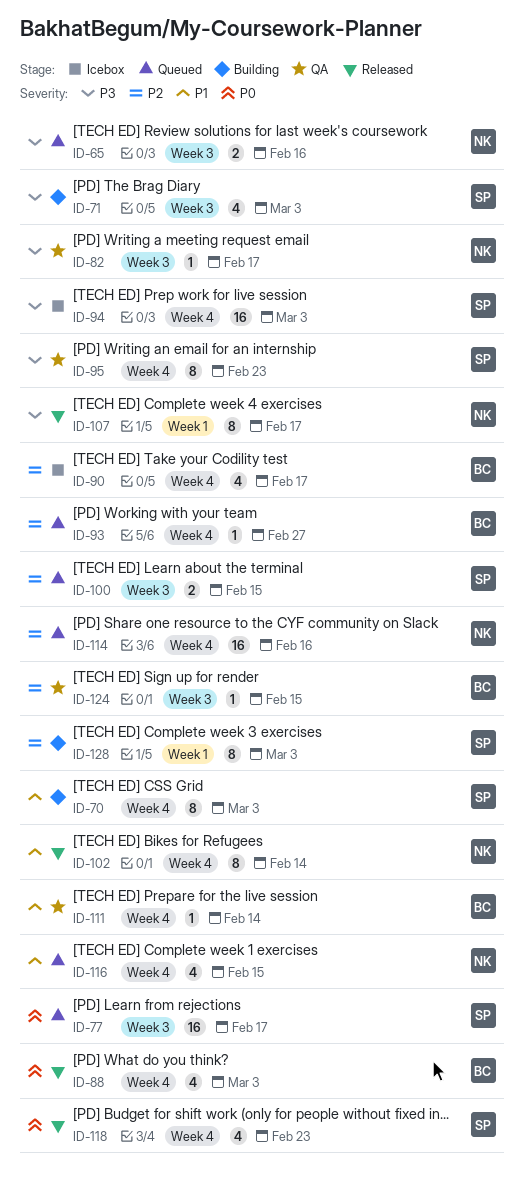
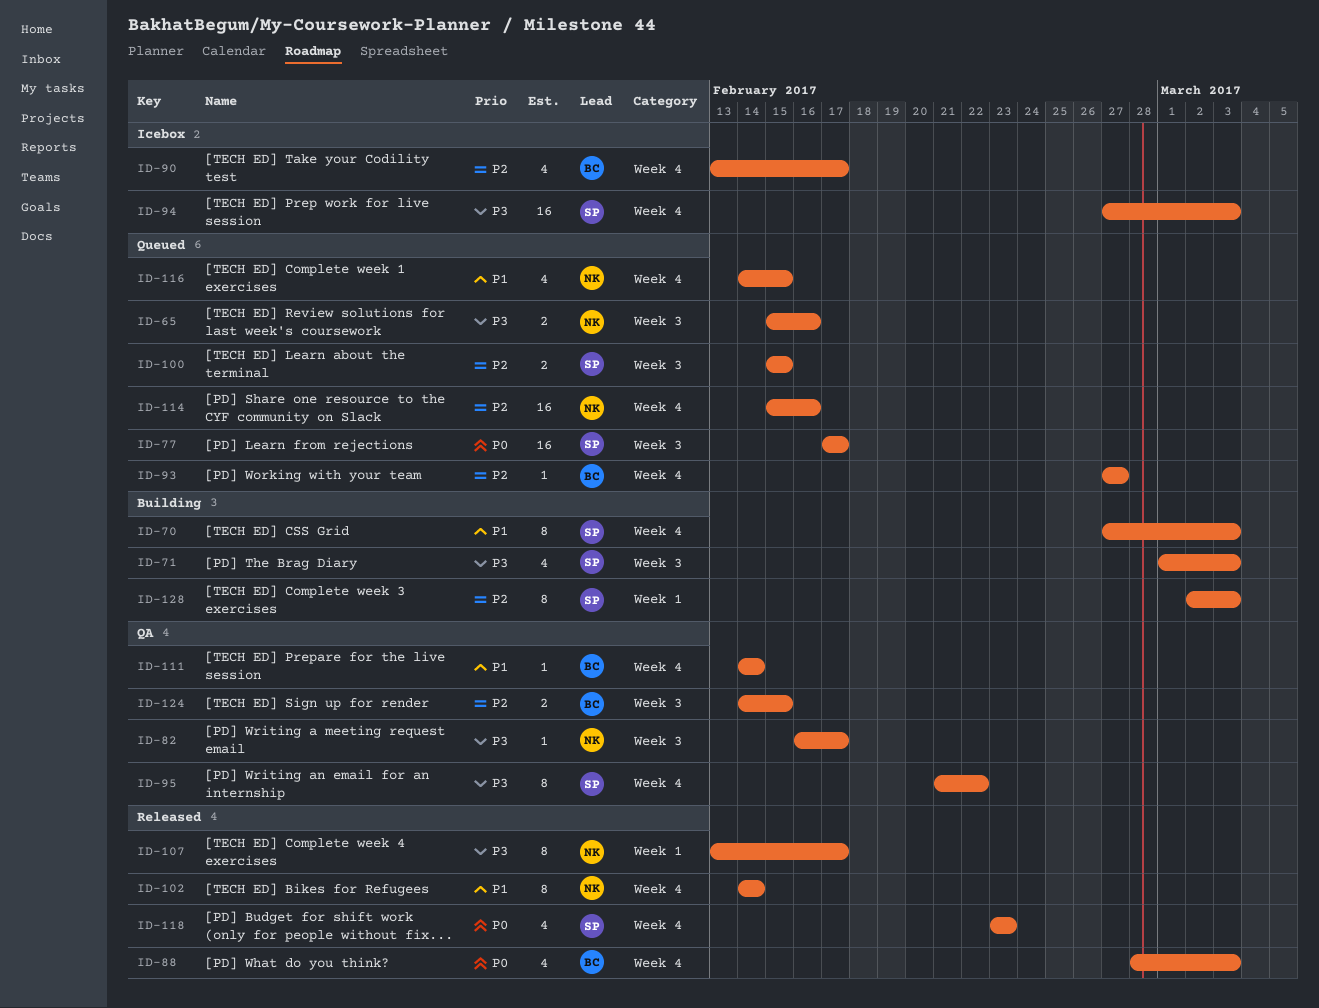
ID-95, due: Feb 23 -> Feb 22
ID-124, estimate: 1 -> 2

